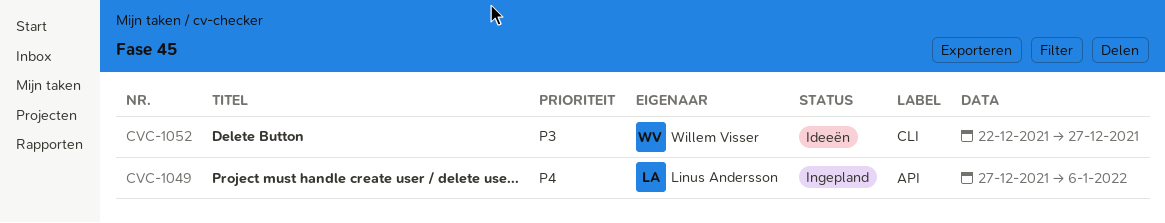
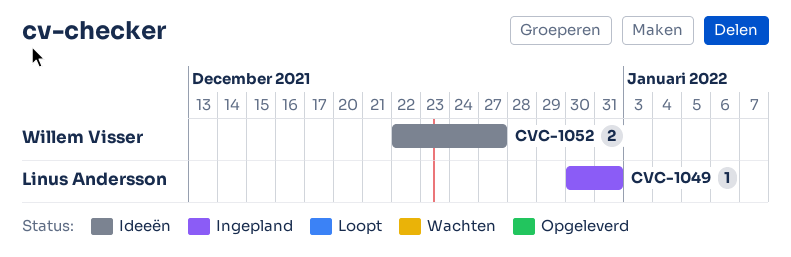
CVC-1049, start: Dec 27 -> Dec 30
CVC-1049, due: Jan 6 -> Dec 31

